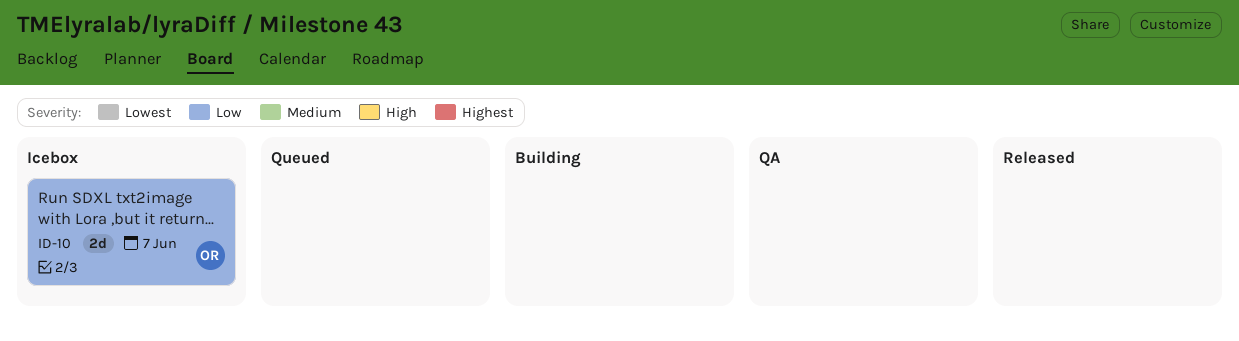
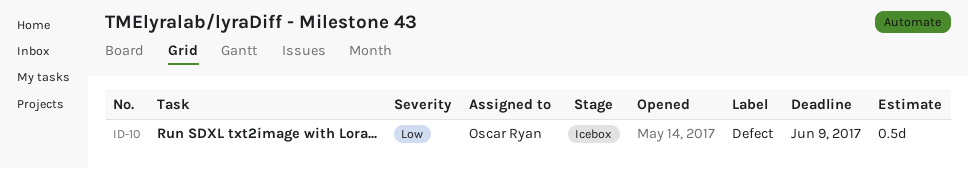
ID-10, estimate: 2d -> 0.5d
ID-10, due: Jun 7 -> Jun 9

